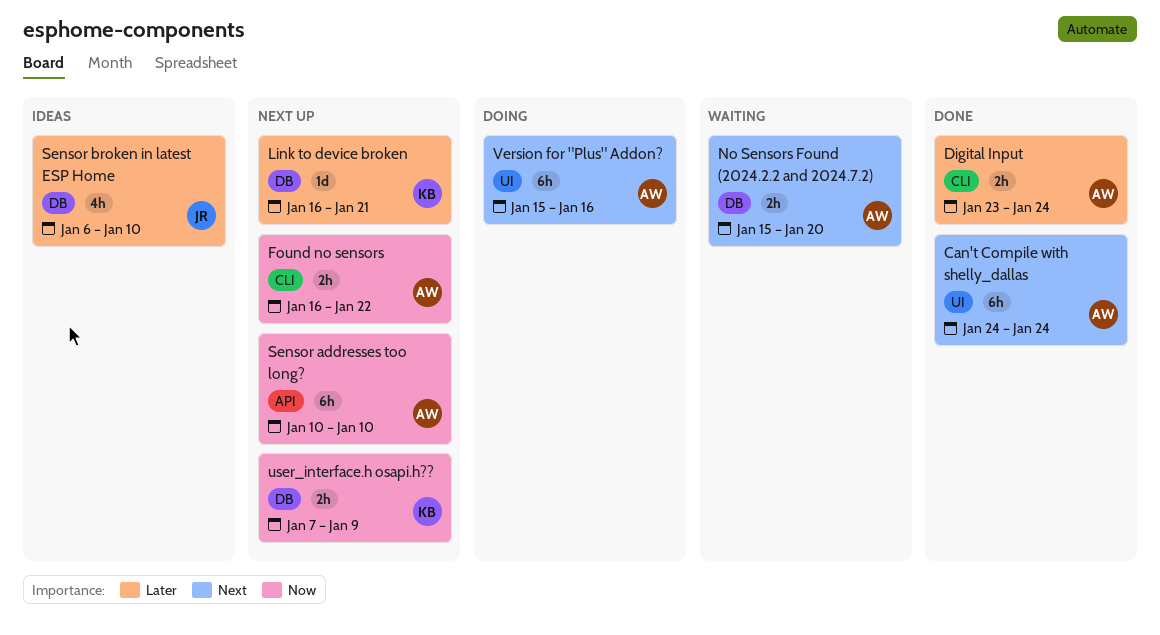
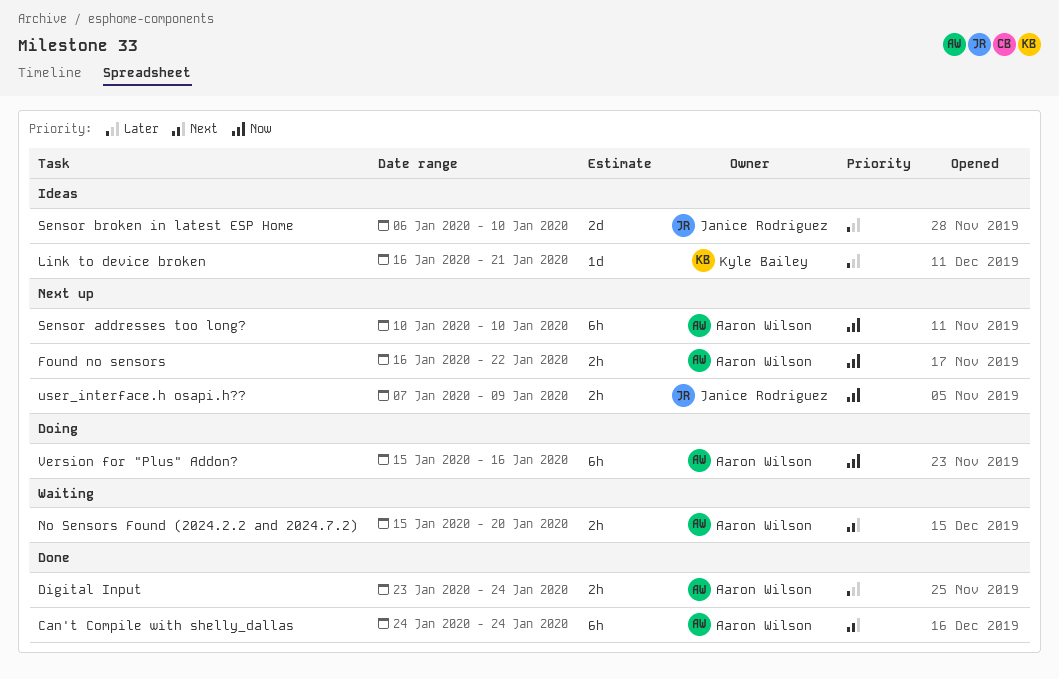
Link to device broken, status: Next up -> Ideas
Sensor broken in latest ESP Home, estimate: 4h -> 2d
user_interface.h osapi.h??, owner: Kyle Bailey -> Janice Rodriguez
Version for "Plus" Addon?, priority: Next -> Now

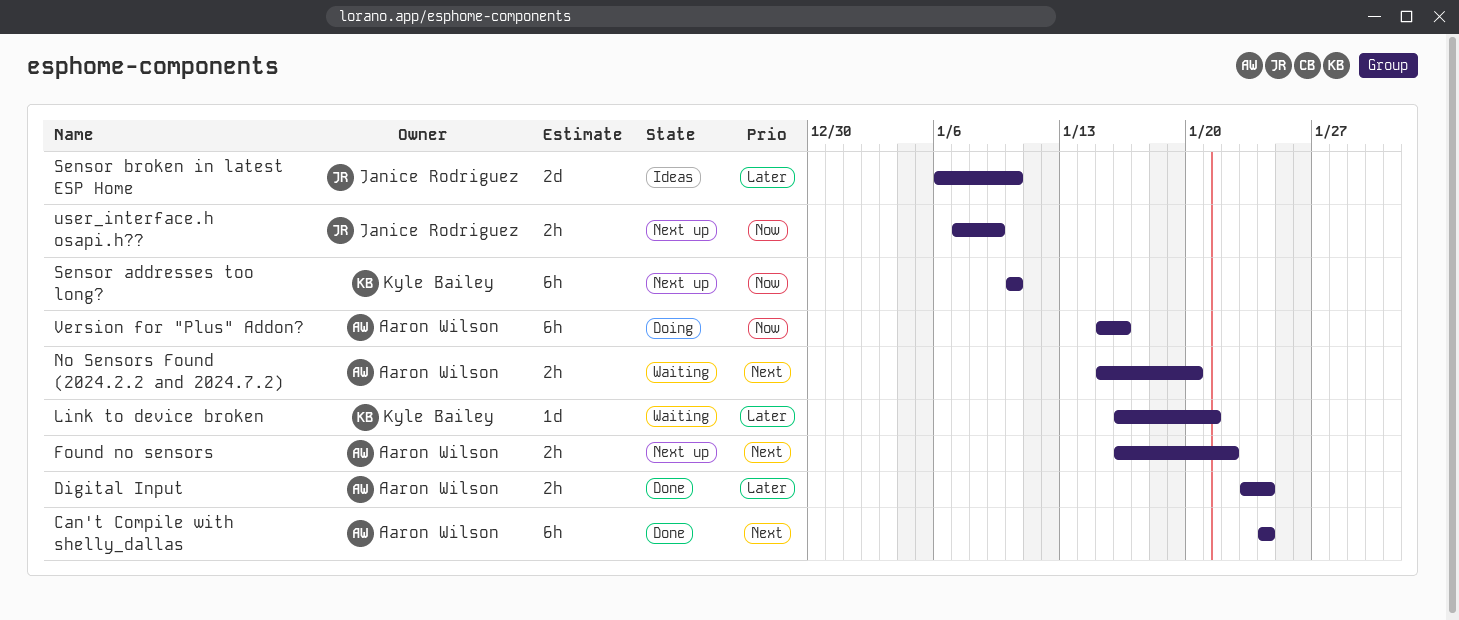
Found no sensors, priority: Now -> Next
Link to device broken, status: Ideas -> Waiting
Sensor addresses too long?, owner: Aaron Wilson -> Kyle Bailey

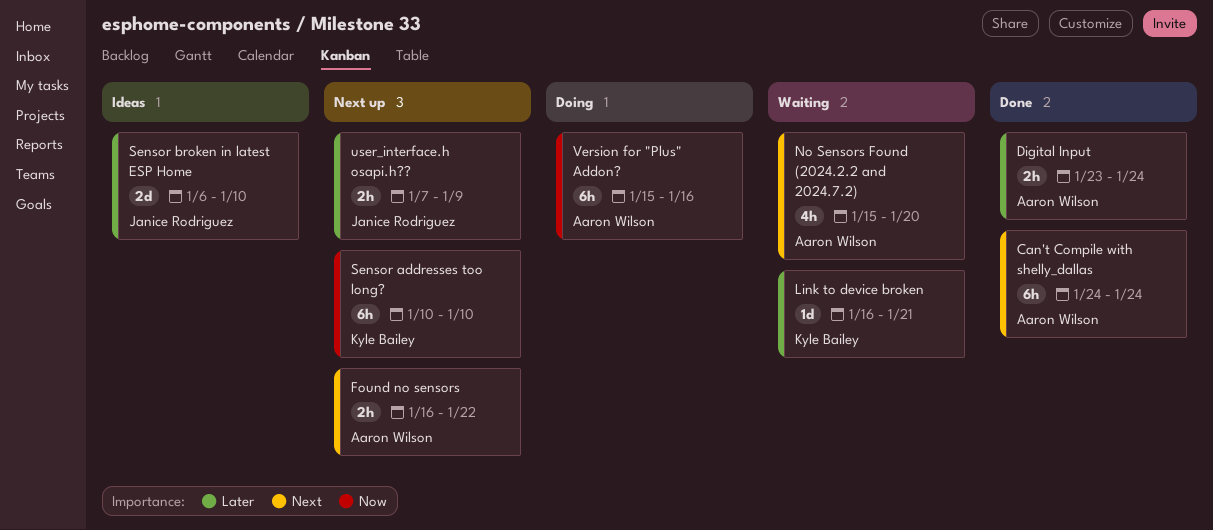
No Sensors Found (2024.2.2 and 2024.7.2), estimate: 2h -> 4h
user_interface.h osapi.h??, priority: Now -> Later

